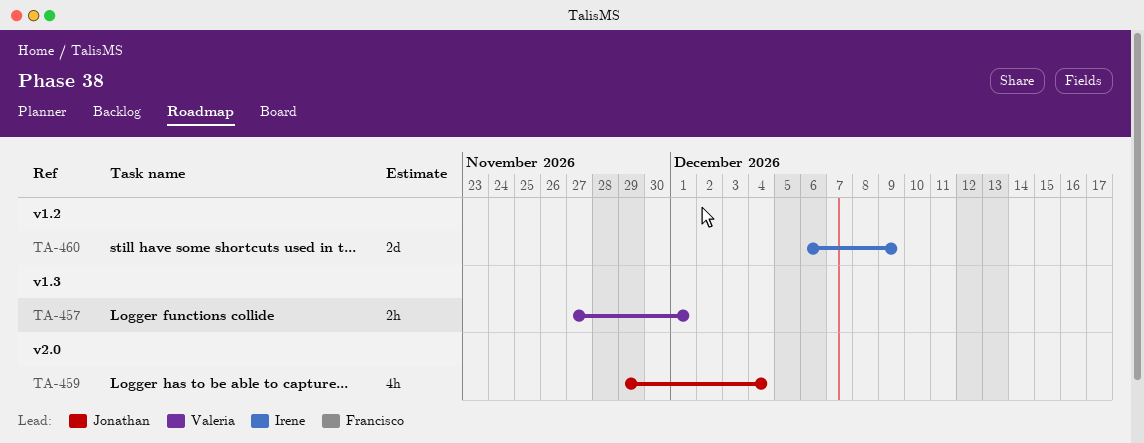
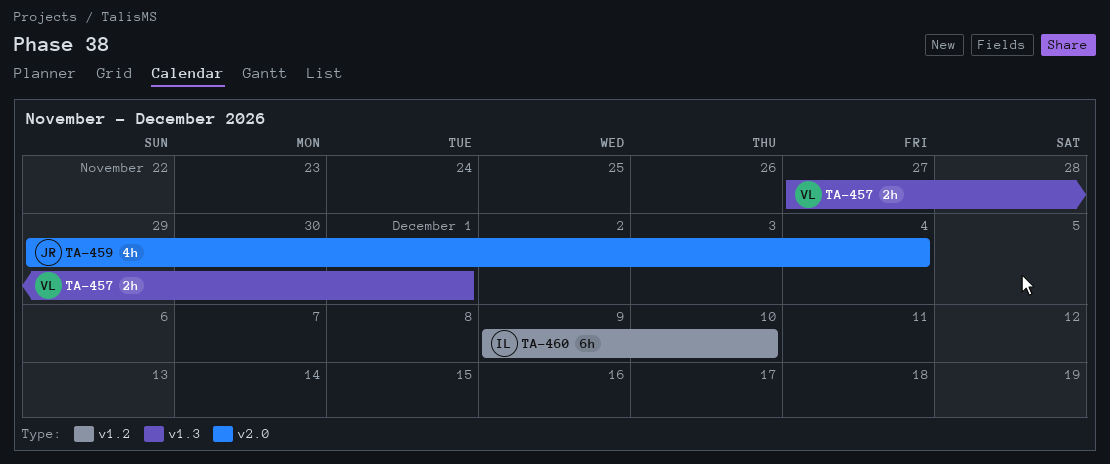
TA-460, estimate: 2d -> 6h
TA-460, start: Dec 6 -> Dec 9
TA-460, due: Dec 9 -> Dec 10

